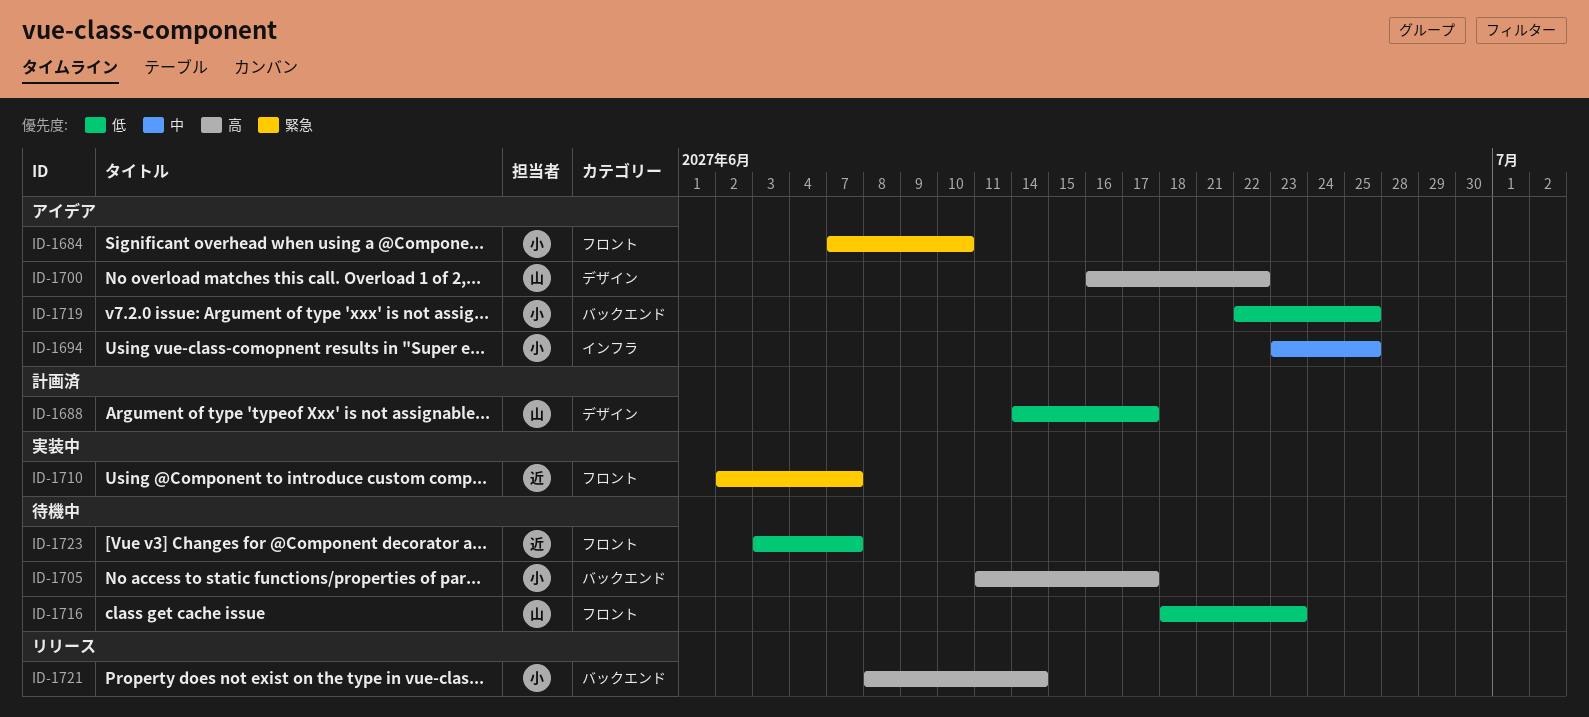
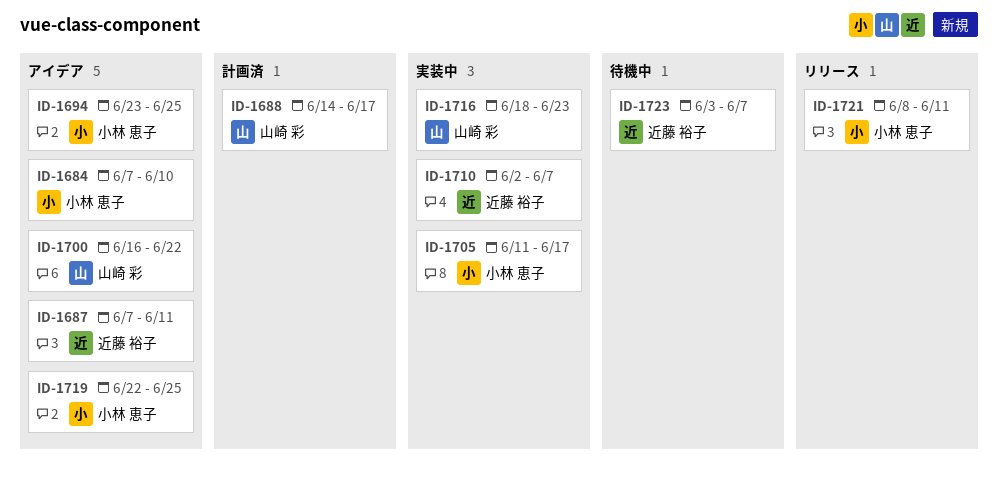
ID-1687: none -> present
ID-1705, status: 待機中 -> 実装中
ID-1716, status: 待機中 -> 実装中
ID-1721, due: Jun 14 -> Jun 11

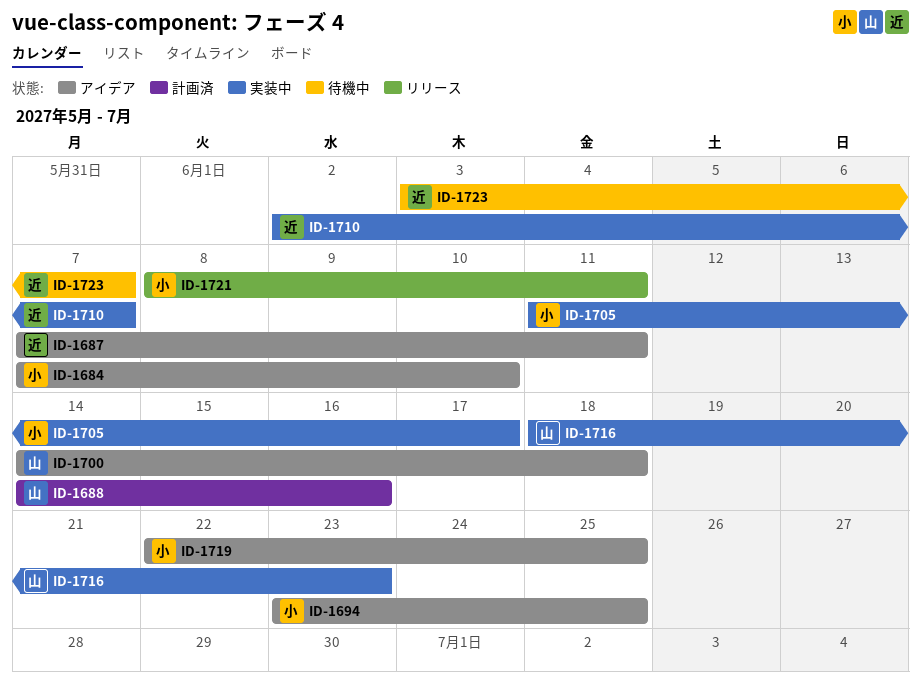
ID-1688, due: Jun 17 -> Jun 16
ID-1700, start: Jun 16 -> Jun 14
ID-1700, due: Jun 22 -> Jun 18

